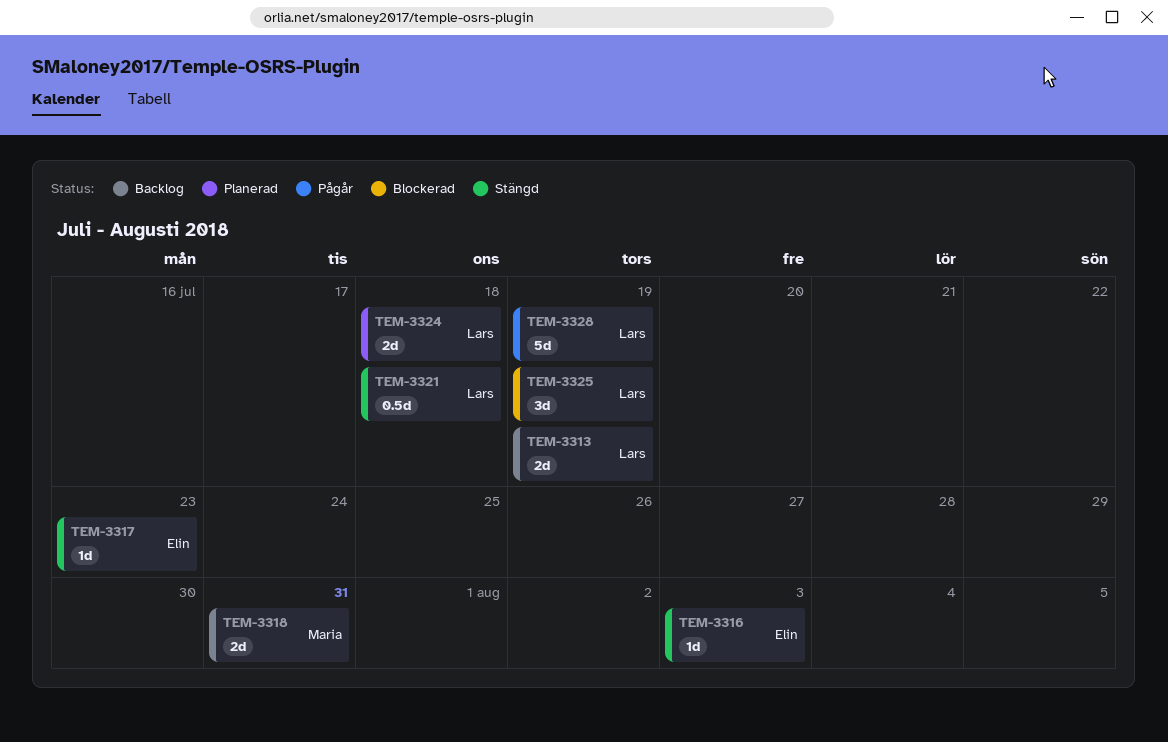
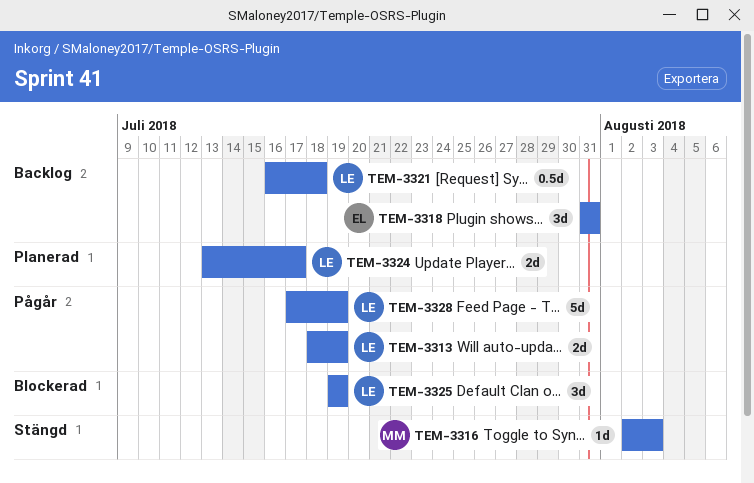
TEM-3313, status: Backlog -> Pågår
TEM-3316, owner: Elin -> Maria
TEM-3317: present -> none
TEM-3318, owner: Maria -> Elin
TEM-3318, estimate: 2d -> 3d
TEM-3321, status: Stängd -> Backlog
TEM-3324, due: Jul 18 -> Jul 17

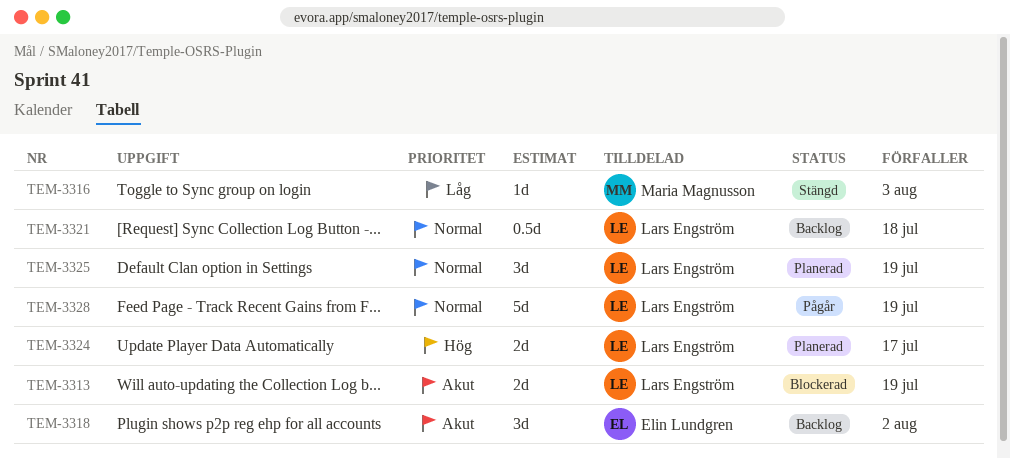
TEM-3313, status: Pågår -> Blockerad
TEM-3318, due: Jul 31 -> Aug 2
TEM-3325, status: Blockerad -> Planerad

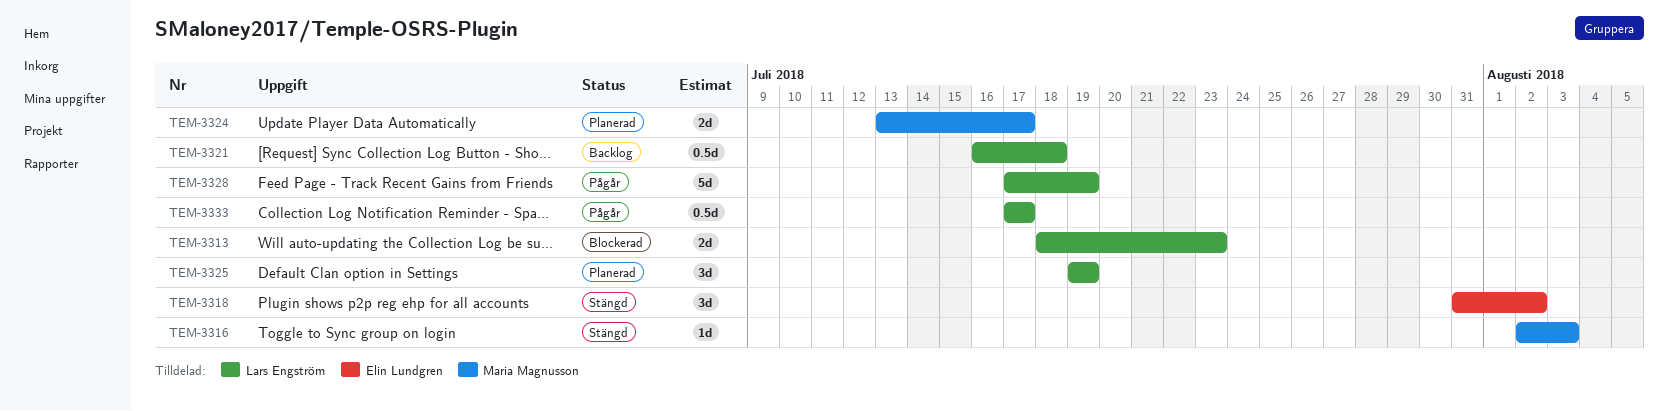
TEM-3313, due: Jul 19 -> Jul 23
TEM-3318, status: Backlog -> Stängd
TEM-3324, owner: Lars Engström -> Maria Magnusson
TEM-3333: none -> present

